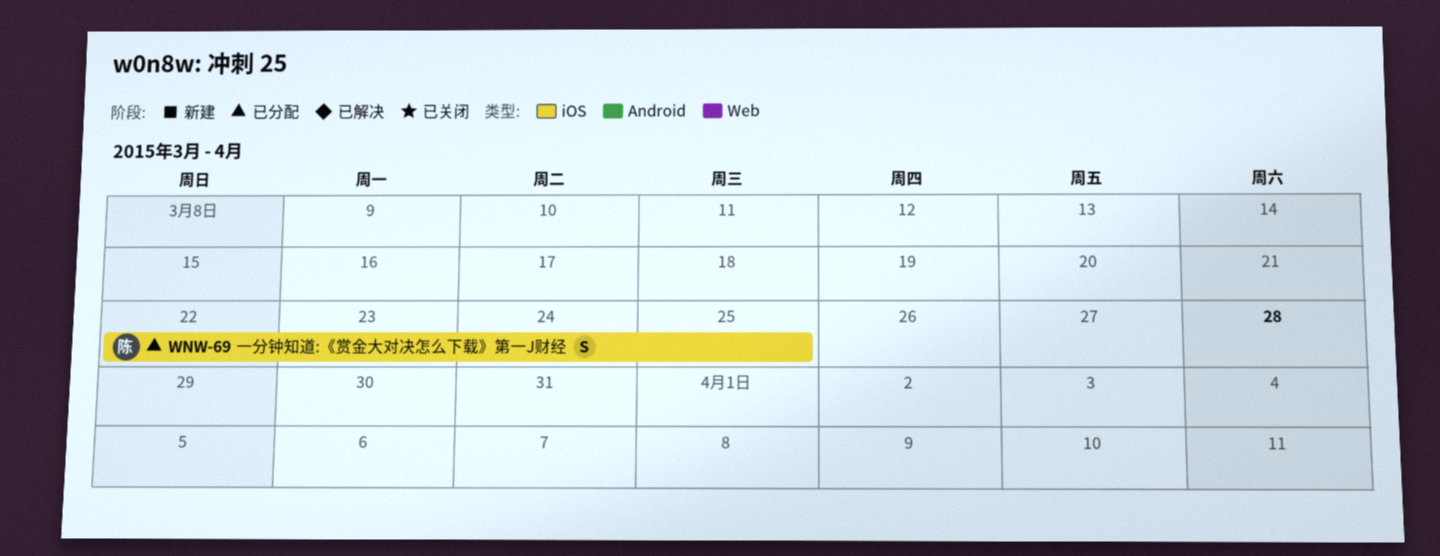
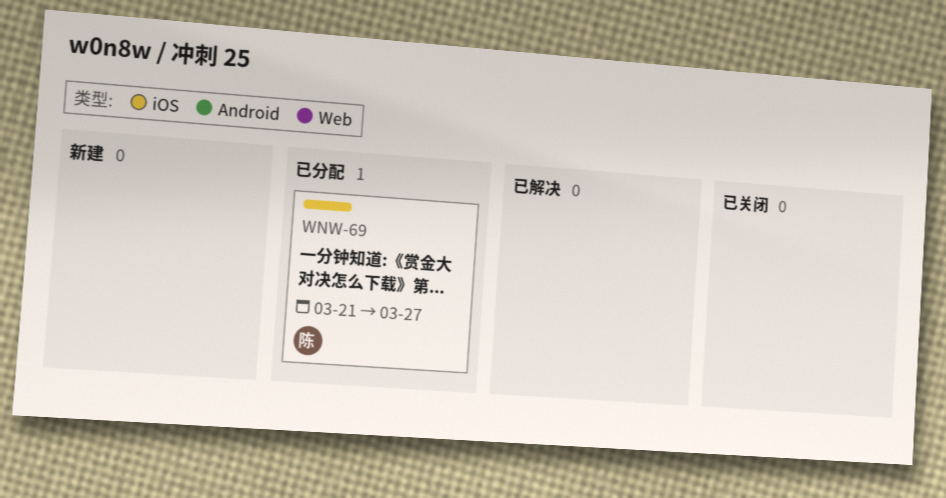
WNW-69, start: Mar 22 -> Mar 21
WNW-69, due: Mar 25 -> Mar 27

